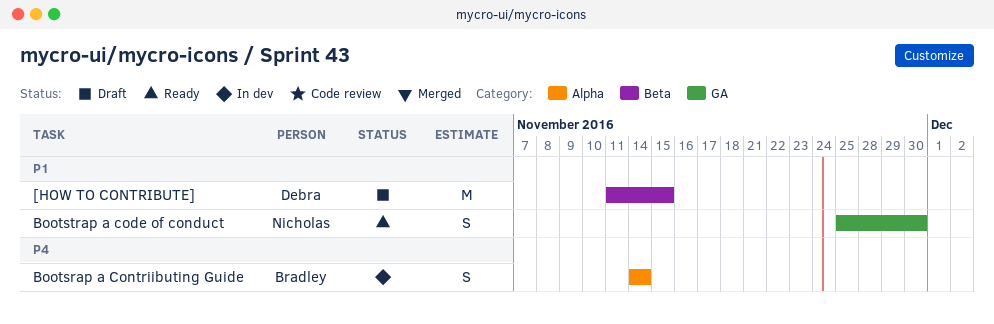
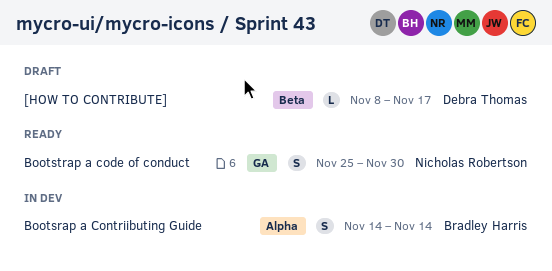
[HOW TO CONTRIBUTE], estimate: M -> L
[HOW TO CONTRIBUTE], start: Nov 11 -> Nov 8
[HOW TO CONTRIBUTE], due: Nov 15 -> Nov 17

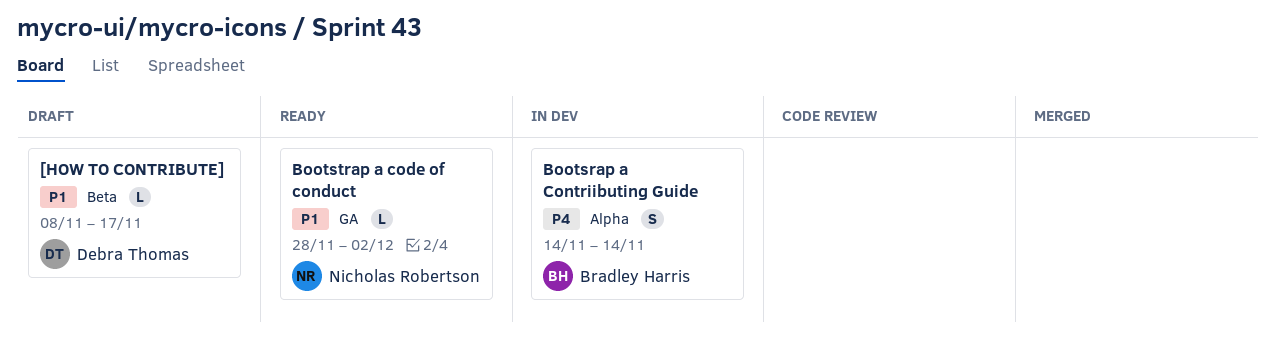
Bootstrap a code of conduct, estimate: S -> L
Bootstrap a code of conduct, start: Nov 25 -> Nov 28
Bootstrap a code of conduct, due: Nov 30 -> Dec 2

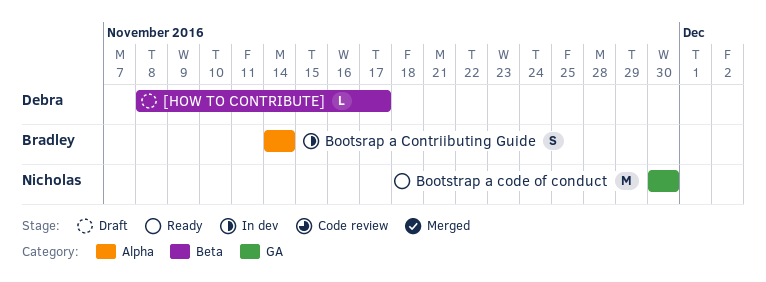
Bootstrap a code of conduct, estimate: L -> M
Bootstrap a code of conduct, start: Nov 28 -> Nov 30
Bootstrap a code of conduct, due: Dec 2 -> Nov 30

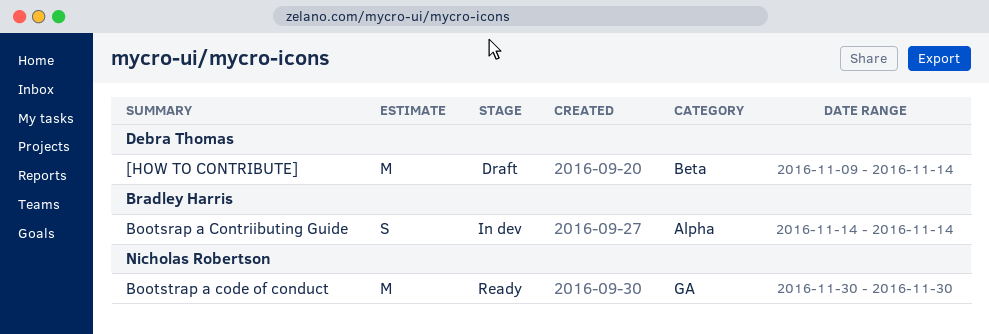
[HOW TO CONTRIBUTE], estimate: L -> M
[HOW TO CONTRIBUTE], start: Nov 8 -> Nov 9
[HOW TO CONTRIBUTE], due: Nov 17 -> Nov 14

